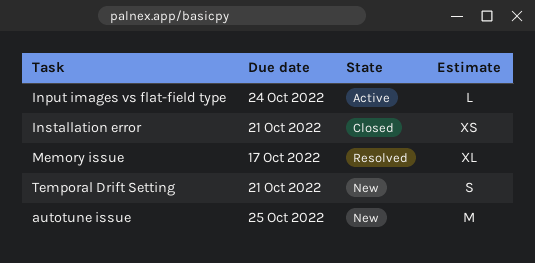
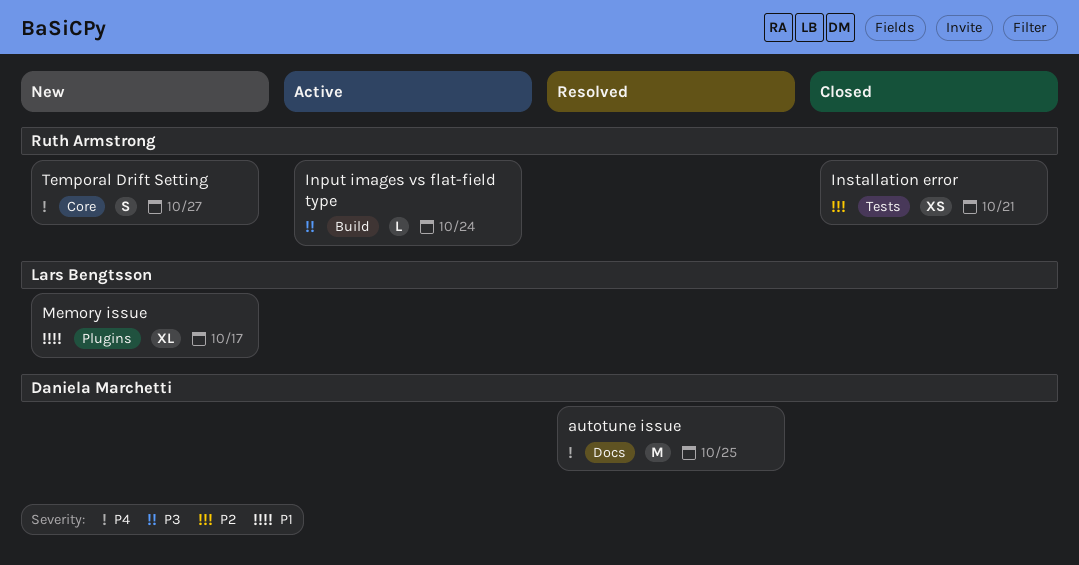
autotune issue, status: New -> Resolved
Memory issue, status: Resolved -> New
Temporal Drift Setting, due: Oct 21 -> Oct 27

